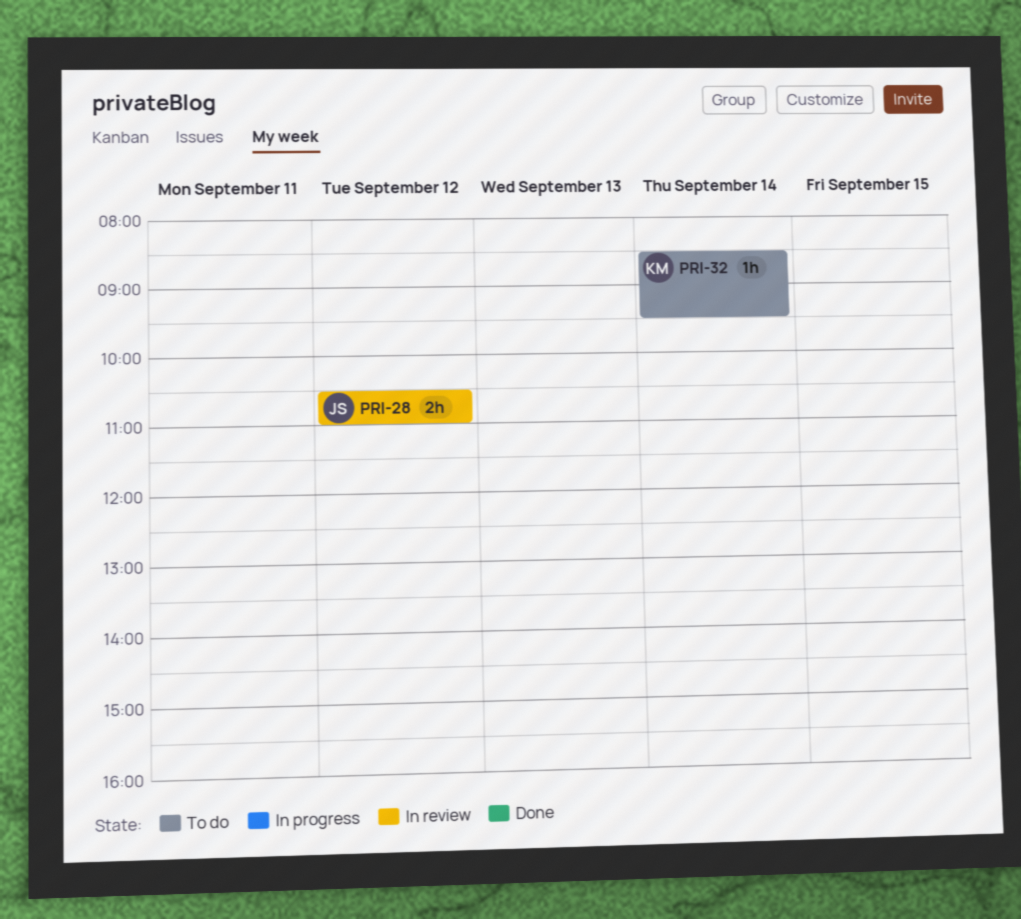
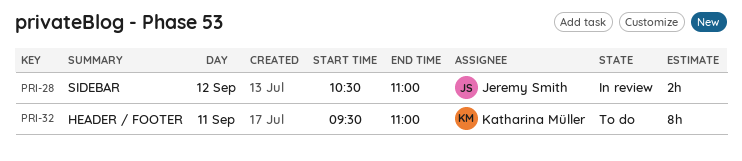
PRI-32, estimate: 1h -> 8h
PRI-32, day: Sep 14 -> Sep 11
PRI-32, begins: 08:30 -> 09:30
PRI-32, ends: 09:30 -> 11:00

